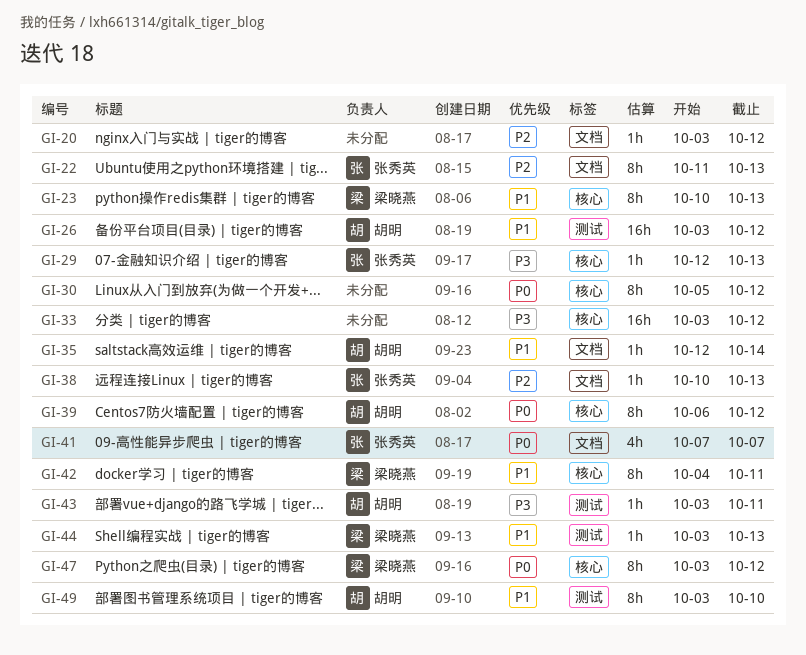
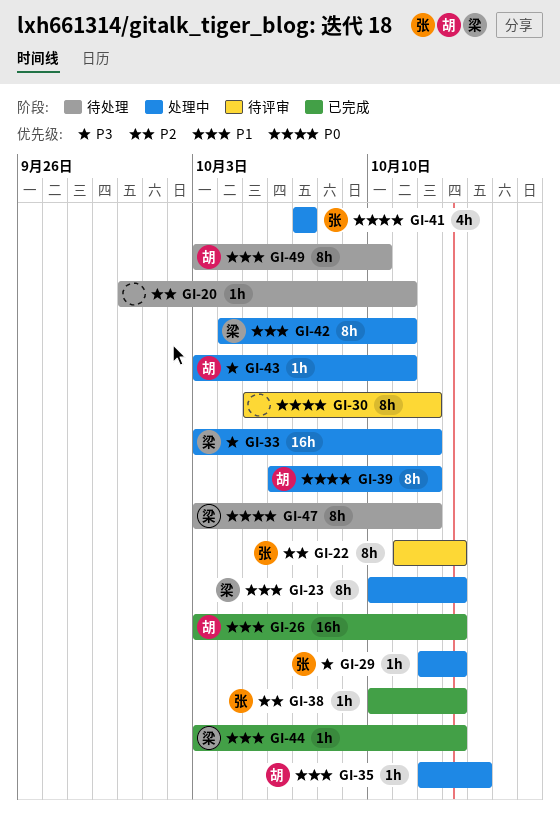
GI-20, start: Oct 3 -> Sep 30
GI-20, due: Oct 12 -> Oct 11
GI-26, due: Oct 12 -> Oct 13
GI-33, owner: none -> 梁晓燕

